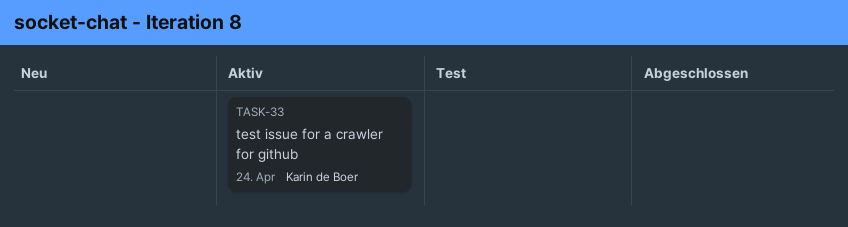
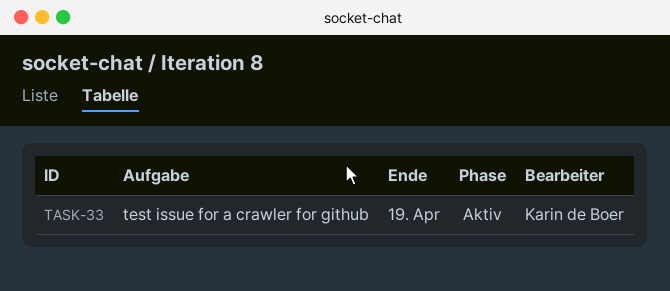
TASK-33, due: Apr 24 -> Apr 19

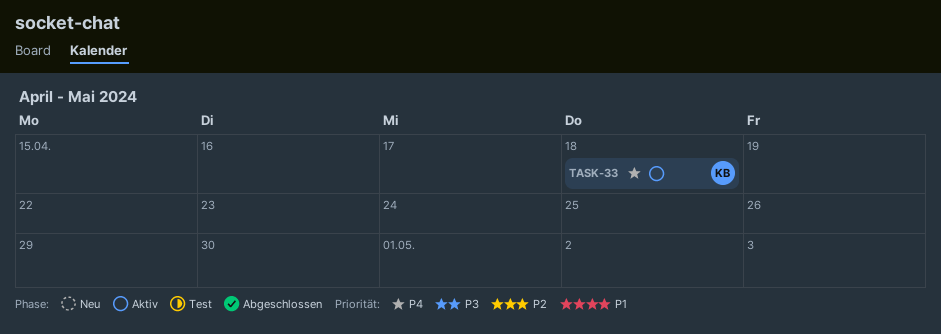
TASK-33, due: Apr 19 -> Apr 18

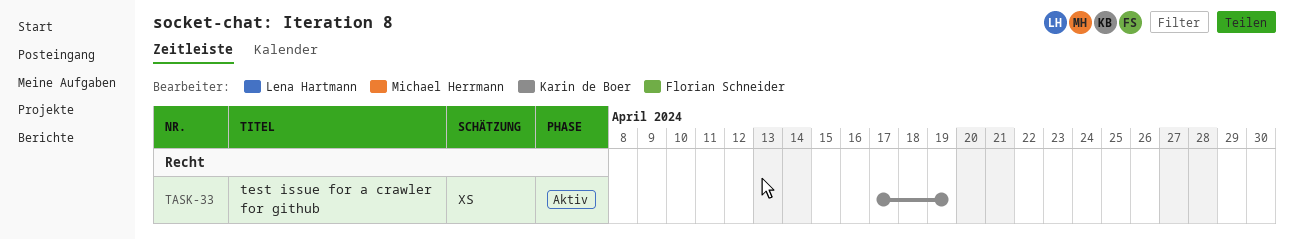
TASK-33, due: Apr 18 -> Apr 19

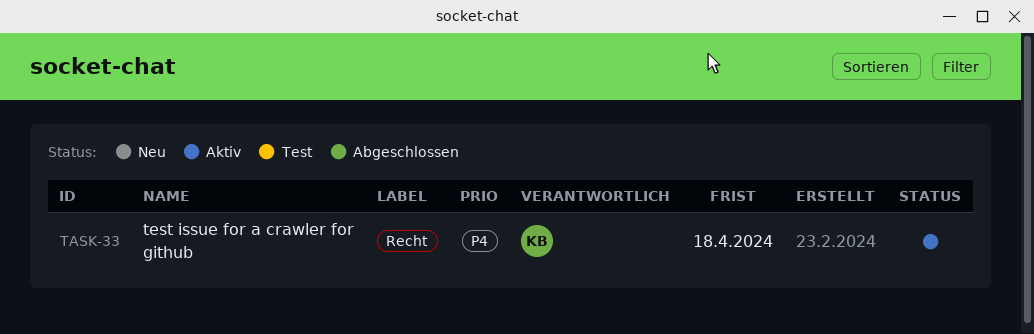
TASK-33, due: Apr 19 -> Apr 18

